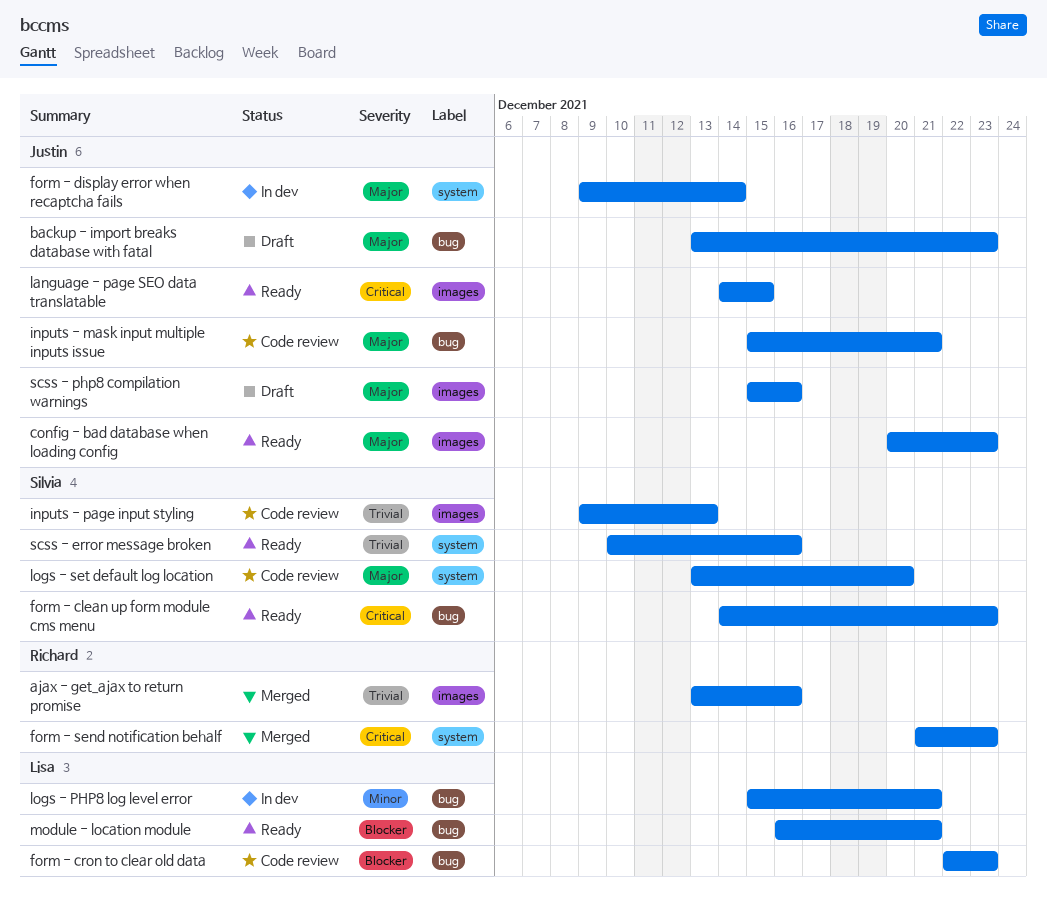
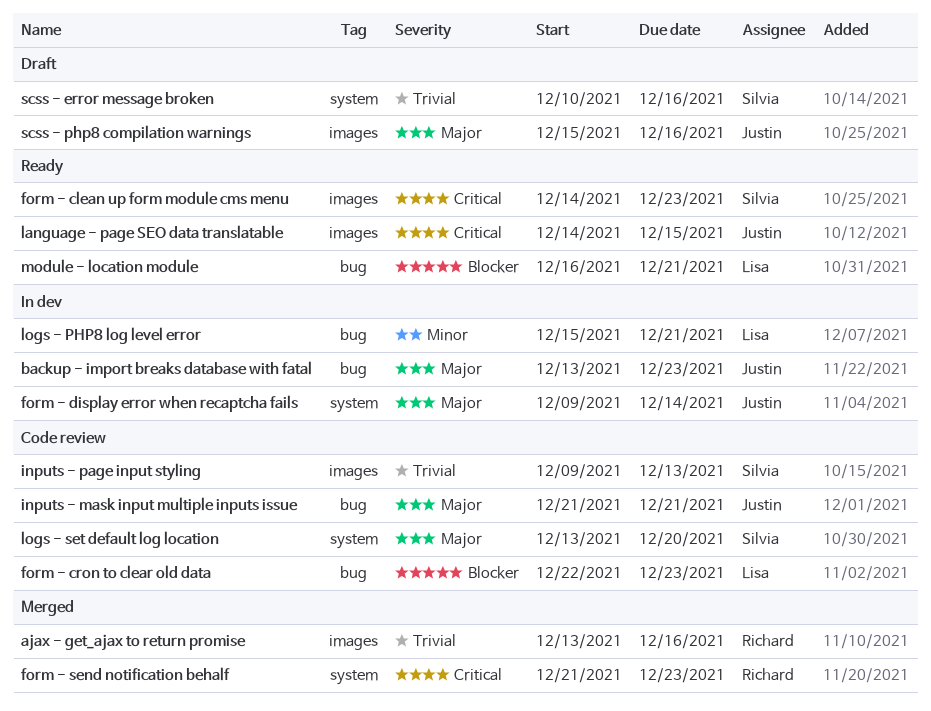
backup - import breaks database with fatal, status: Draft -> In dev
config - bad database when loading config: present -> none
form - clean up form module cms menu, label: bug -> images
inputs - mask input multiple inputs issue, start: Dec 15 -> Dec 21
scss - error message broken, status: Ready -> Draft

